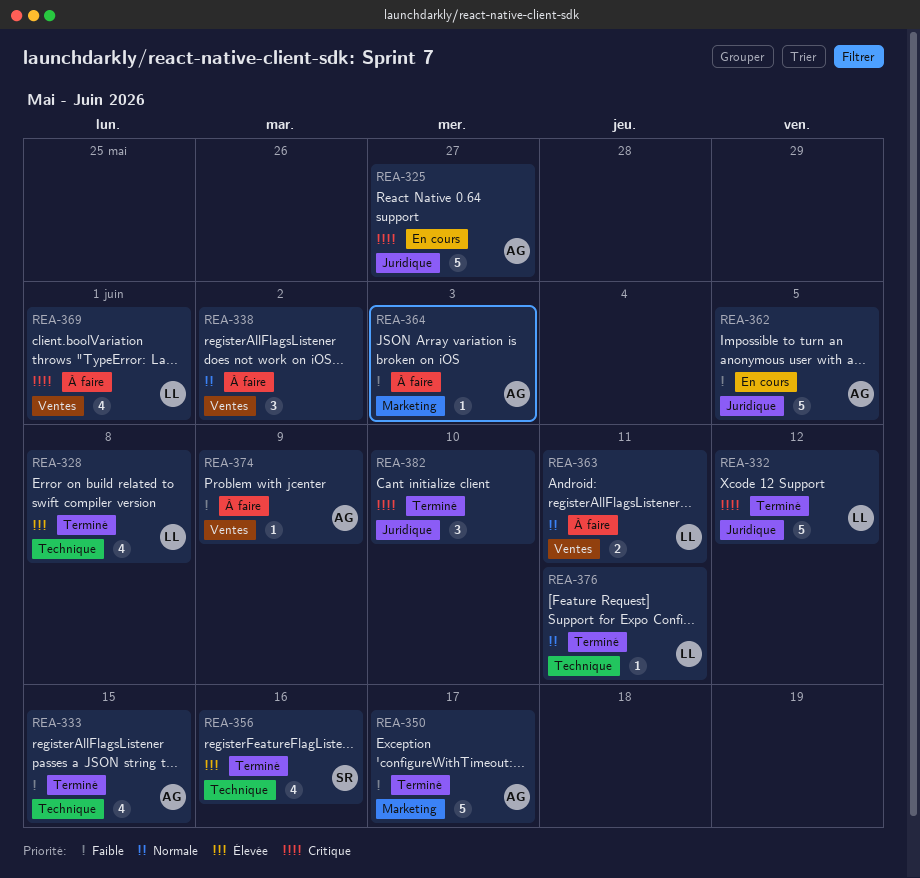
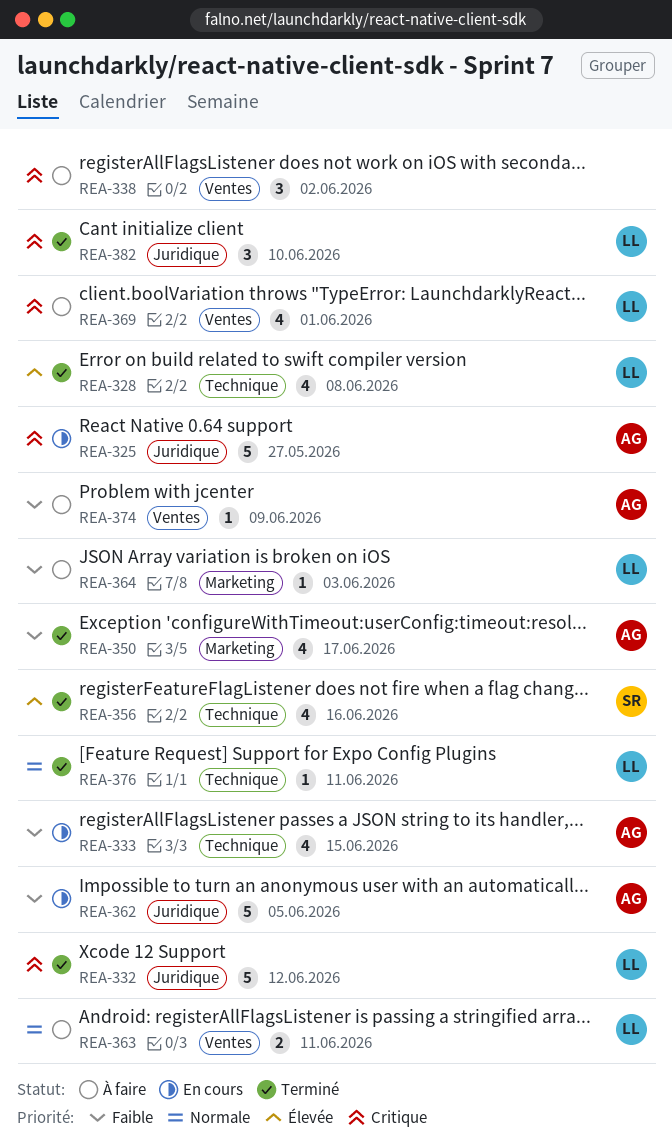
REA-333, status: Terminé -> En cours
REA-338, priority: Normale -> Critique
REA-350, estimate: 5 -> 4
REA-364, owner: AG -> LL
REA-382, owner: none -> LL

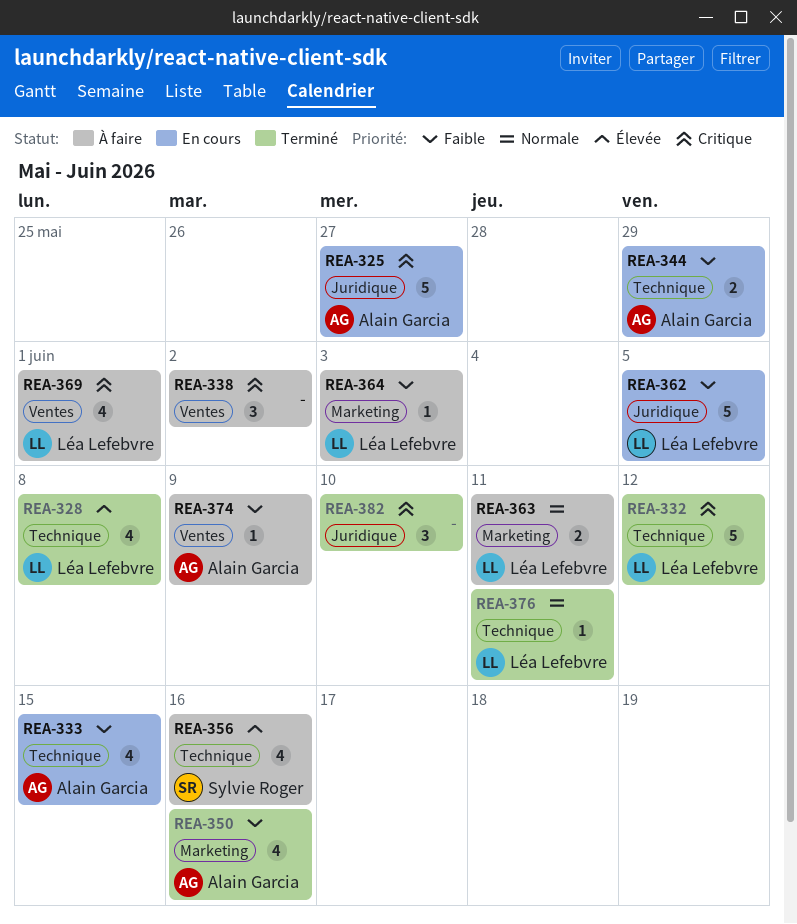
REA-332, label: Juridique -> Technique
REA-344: none -> present
REA-350, due: Jun 17 -> Jun 16
REA-356, status: Terminé -> À faire
REA-362, owner: Alain Garcia -> Léa Lefebvre
REA-363, label: Ventes -> Marketing
REA-382, owner: Léa Lefebvre -> none

